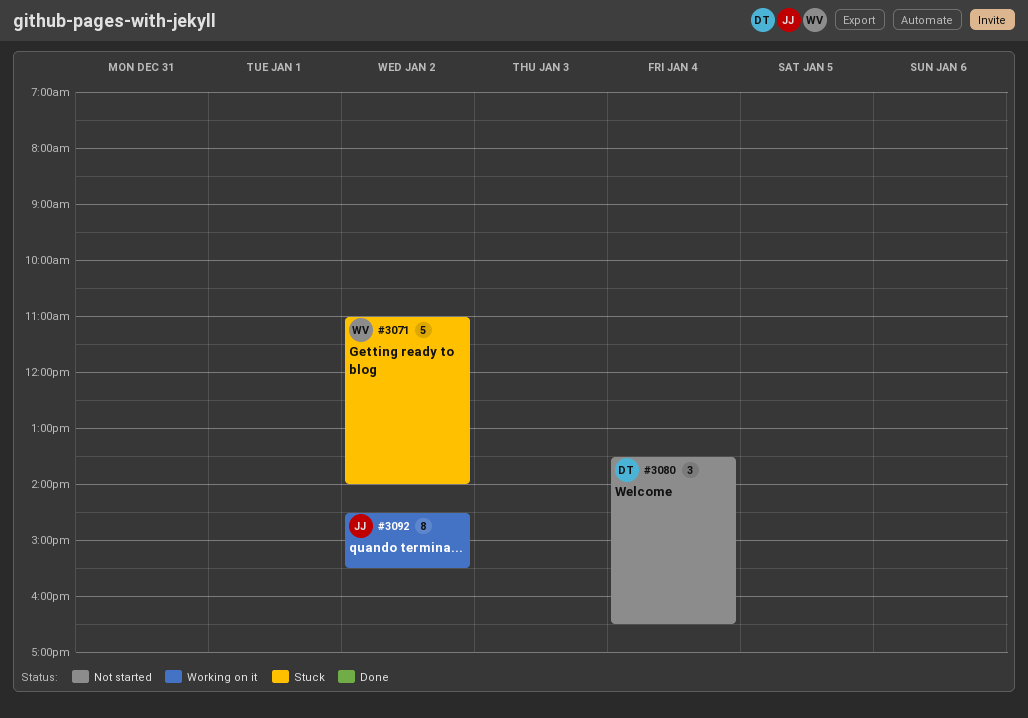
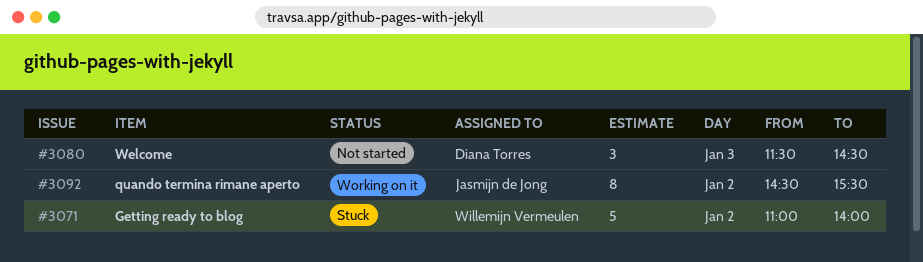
#3080, day: Jan 4 -> Jan 3
#3080, begins: 13:30 -> 11:30
#3080, ends: 16:30 -> 14:30

